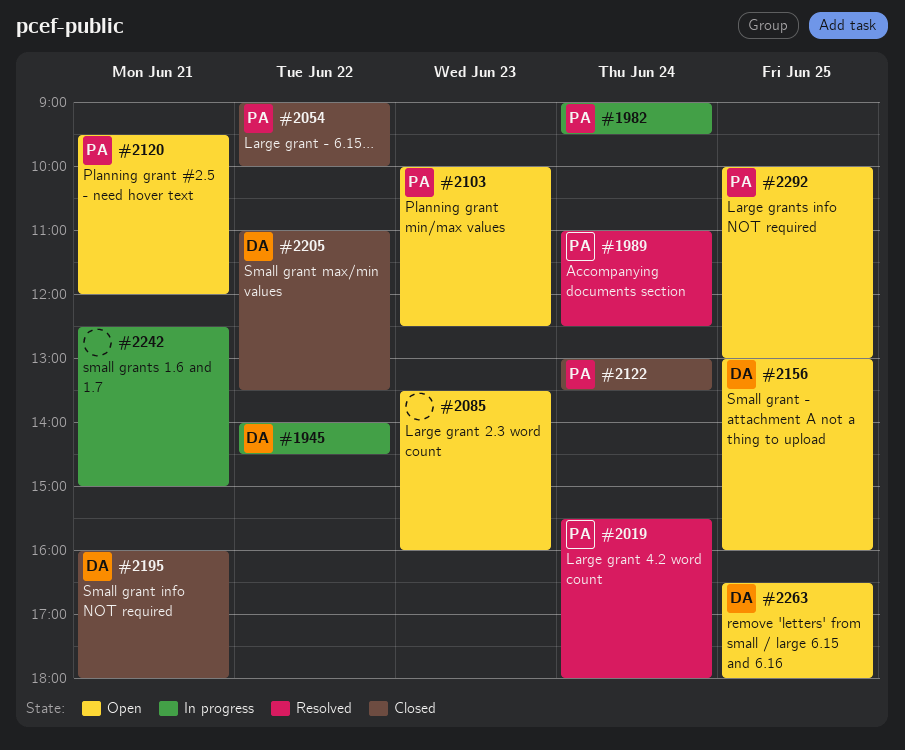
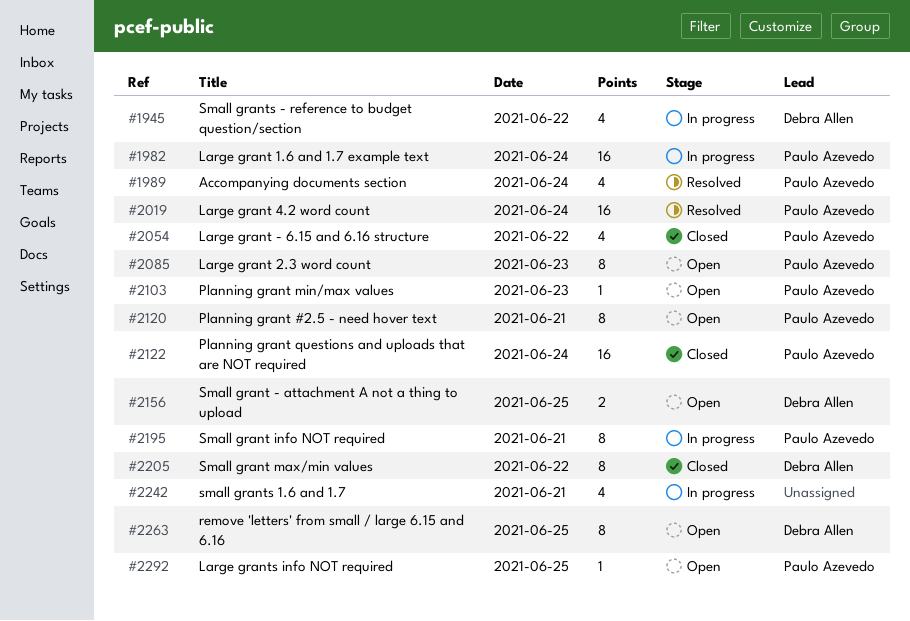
#2085, owner: none -> Paulo Azevedo
#2195, status: Closed -> In progress
#2195, owner: Debra Allen -> Paulo Azevedo

